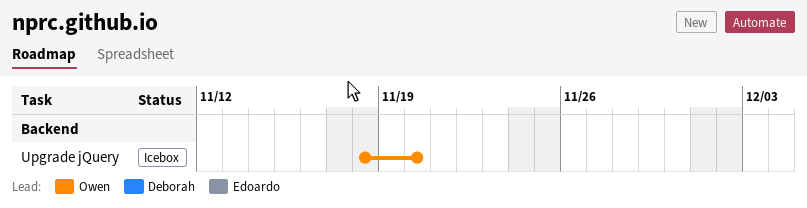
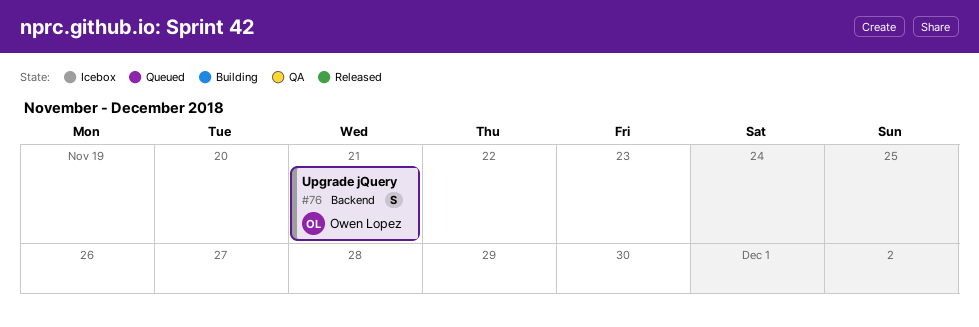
Upgrade jQuery, due: Nov 20 -> Nov 21

